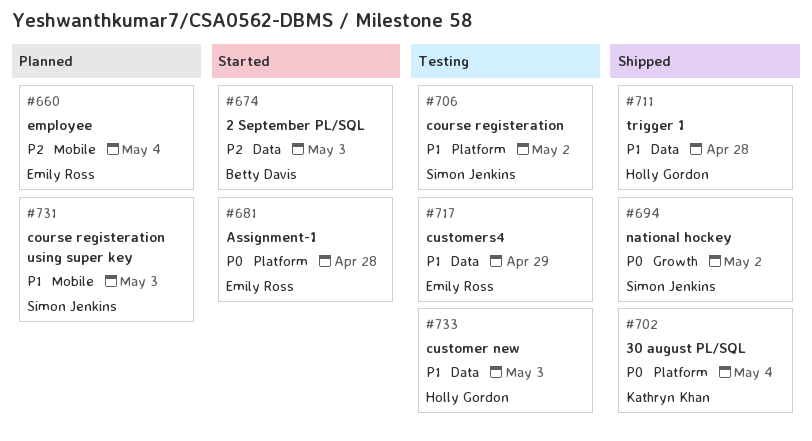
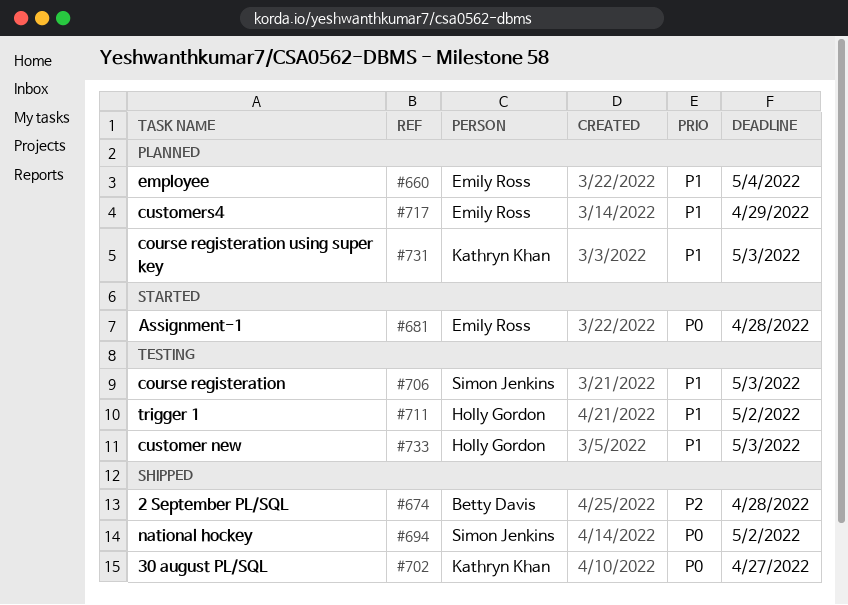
#660, priority: P2 -> P1
#674, status: Started -> Shipped
#674, due: May 3 -> Apr 28
#702, due: May 4 -> Apr 27
#706, due: May 2 -> May 3
#711, status: Shipped -> Testing
#711, due: Apr 28 -> May 2
#717, status: Testing -> Planned
#731, owner: Simon Jenkins -> Kathryn Khan

